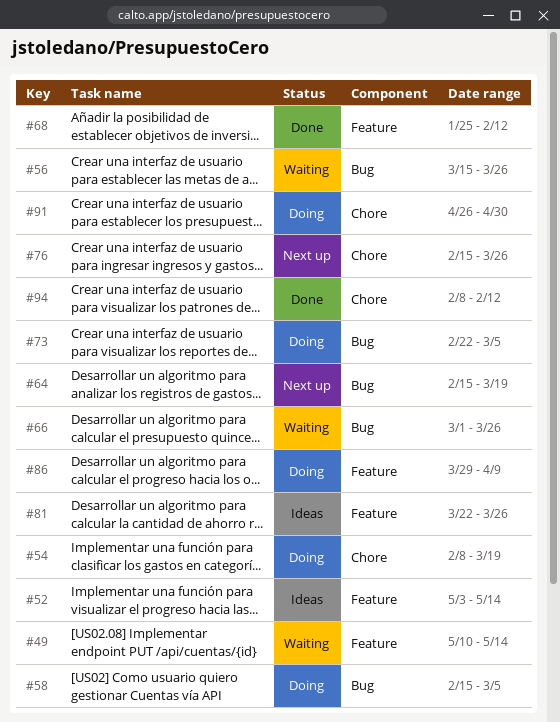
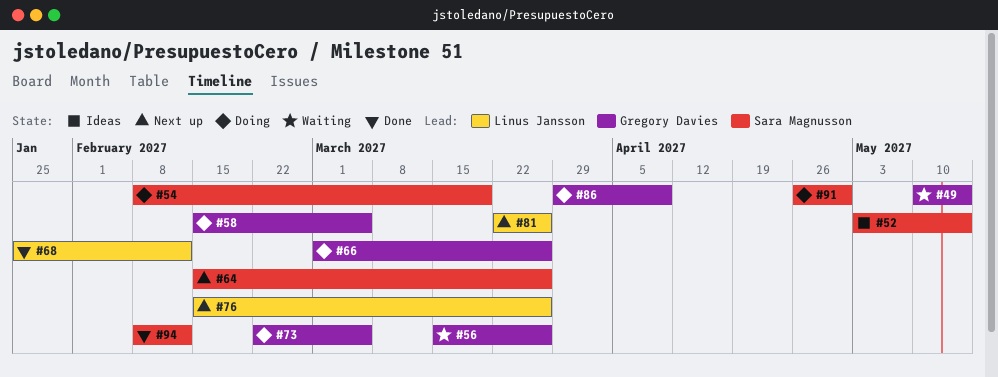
#64, due: Mar 19 -> Mar 26
#66, status: Waiting -> Doing
#81, status: Ideas -> Next up

